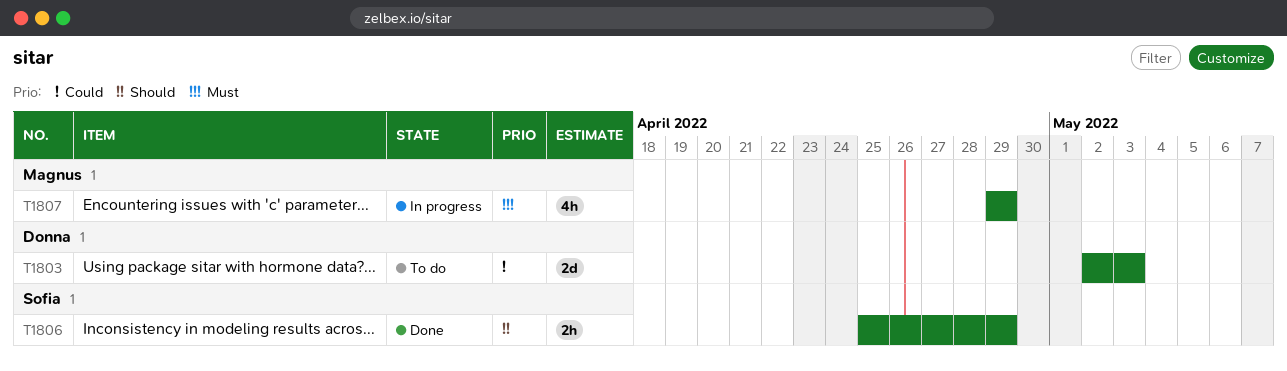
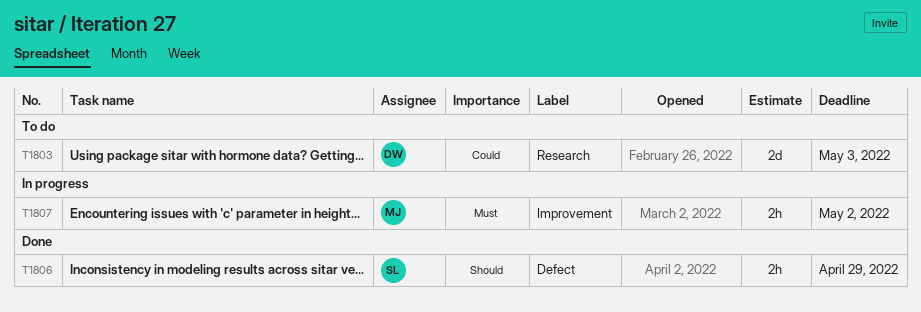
T1807, estimate: 4h -> 2h
T1807, due: Apr 29 -> May 2

